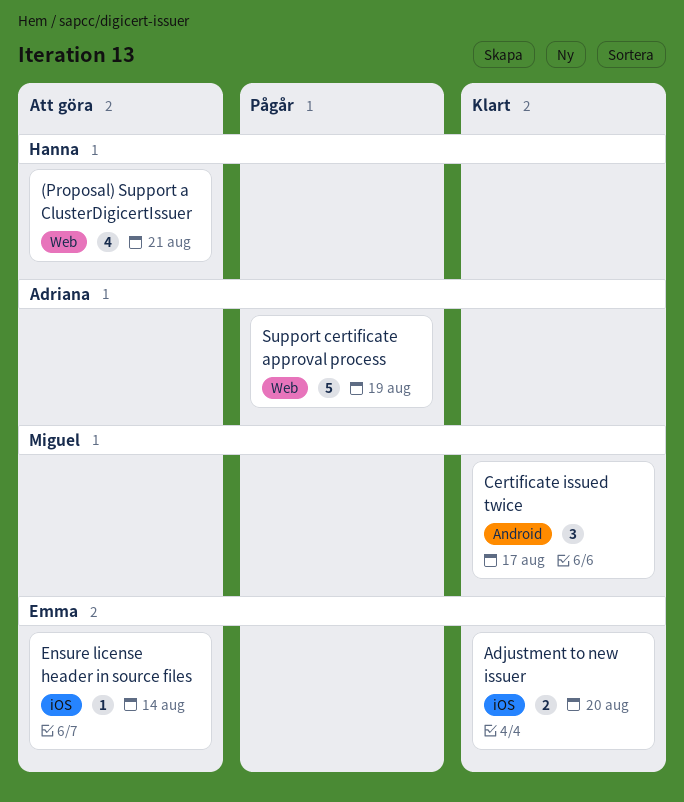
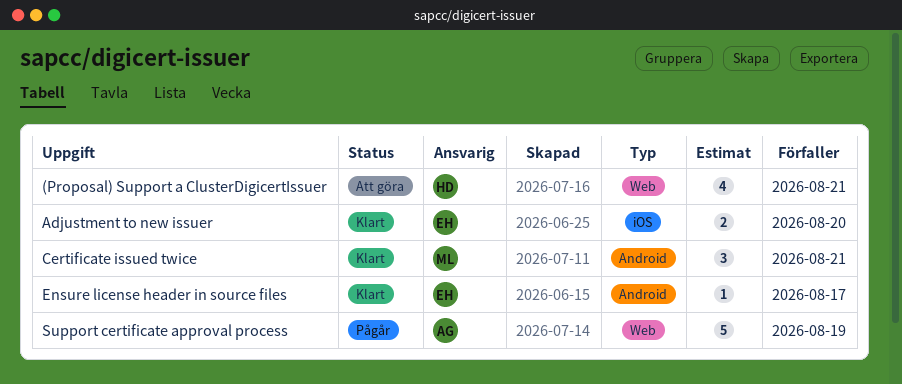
Certificate issued twice, due: Aug 17 -> Aug 21
Ensure license header in source files, status: Att göra -> Klart
Ensure license header in source files, label: iOS -> Android
Ensure license header in source files, due: Aug 14 -> Aug 17

